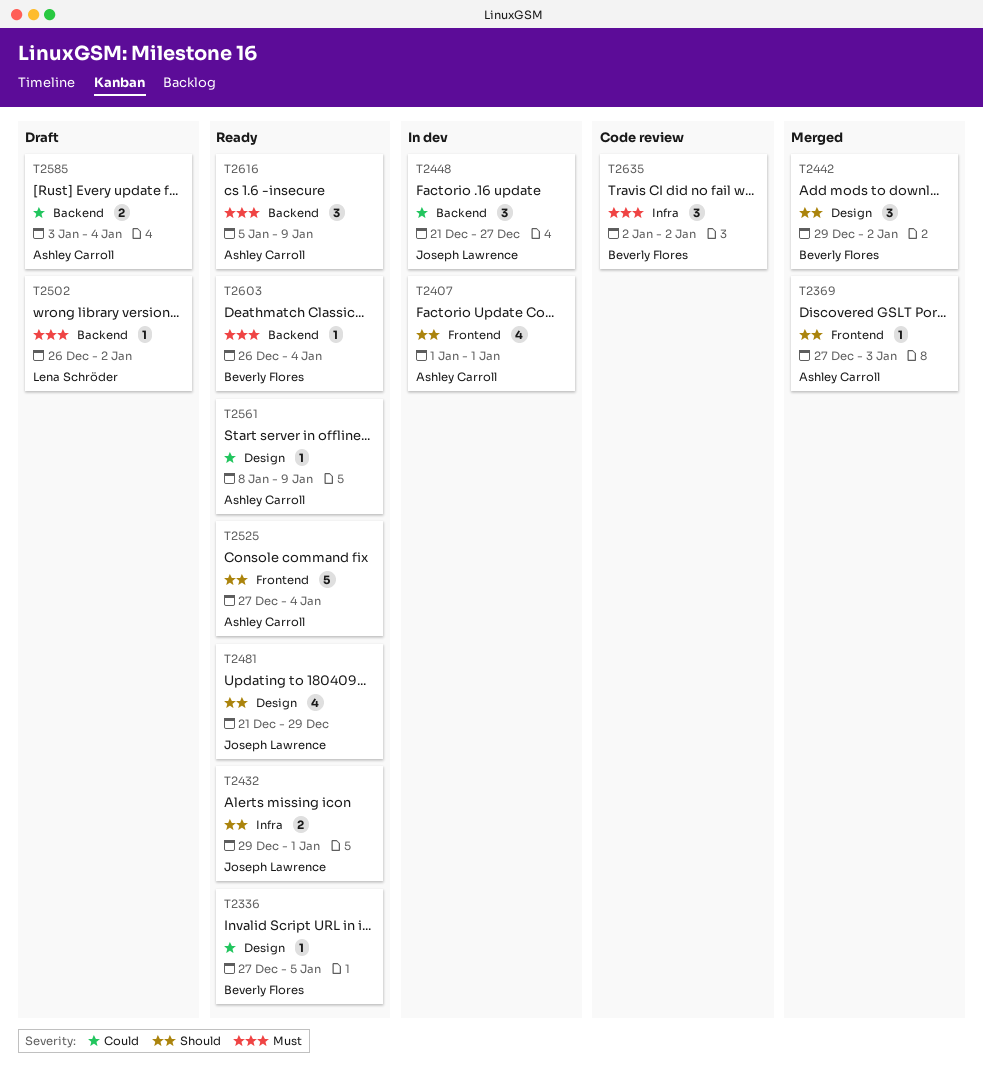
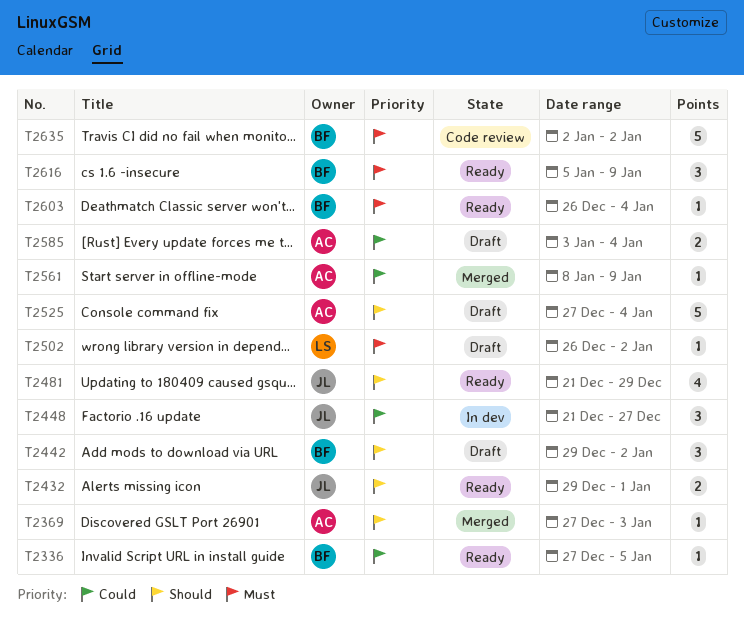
T2407: present -> none
T2442, status: Merged -> Draft
T2525, status: Ready -> Draft
T2561, status: Ready -> Merged
T2616, owner: Ashley Carroll -> Beverly Flores
T2635, estimate: 3 -> 5

